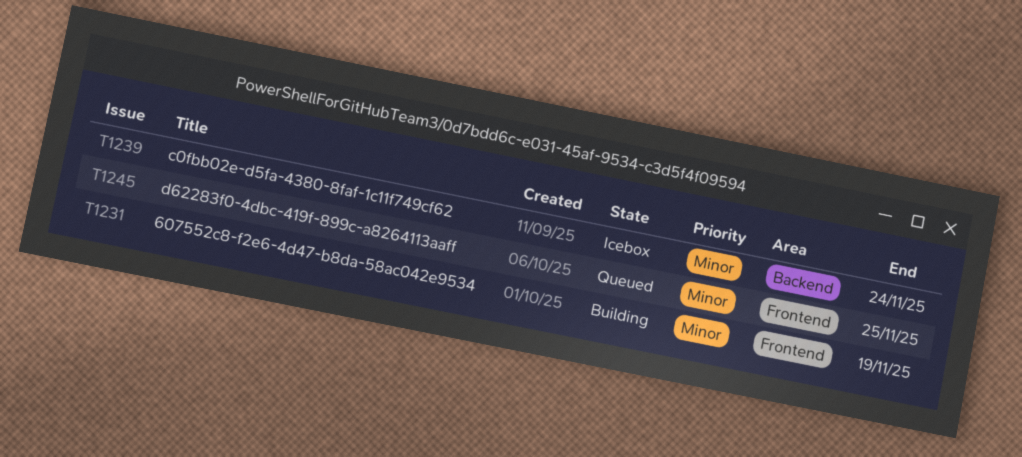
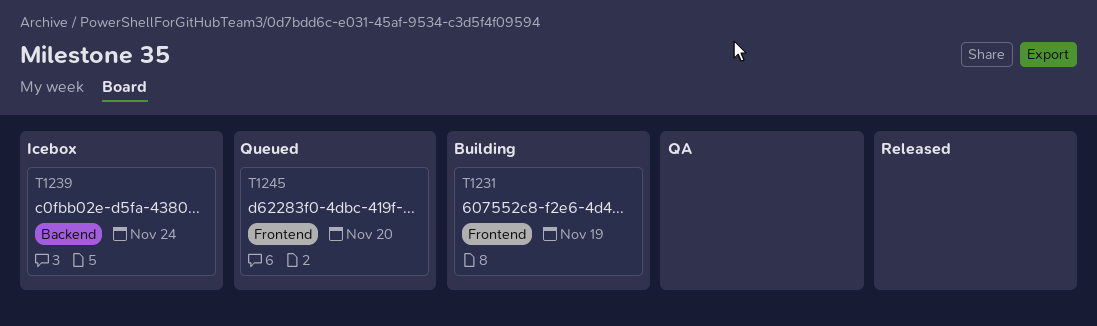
T1245, due: Nov 25 -> Nov 20

